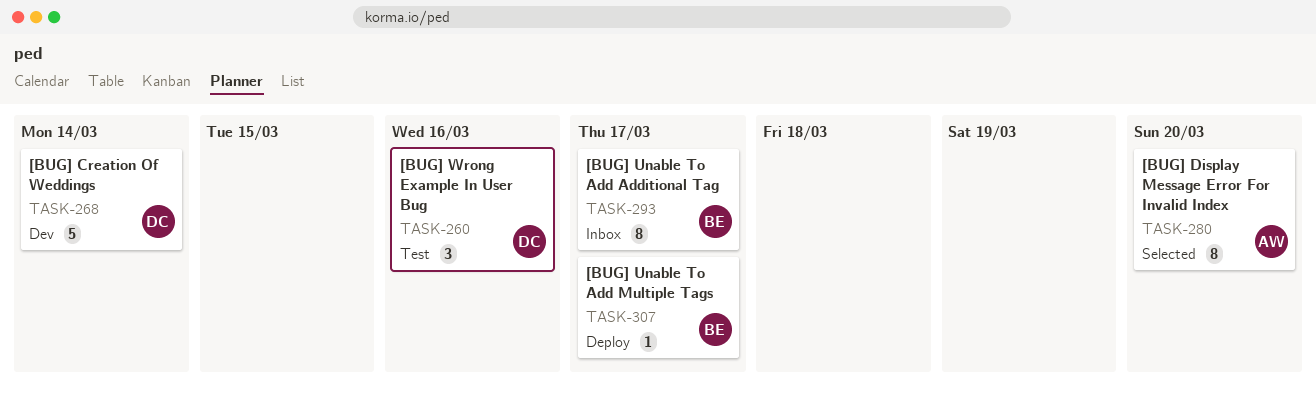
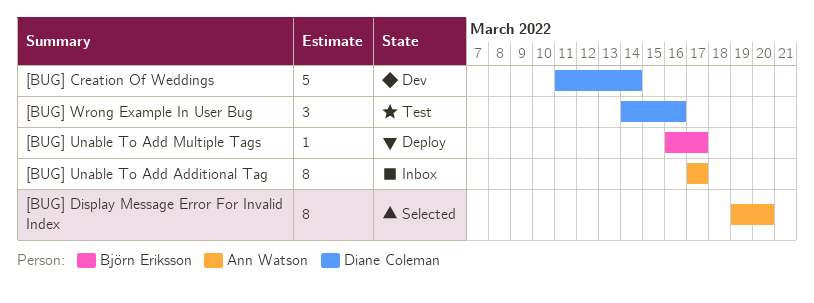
[BUG] Unable To Add Additional Tag, owner: Björn Eriksson -> Ann Watson

